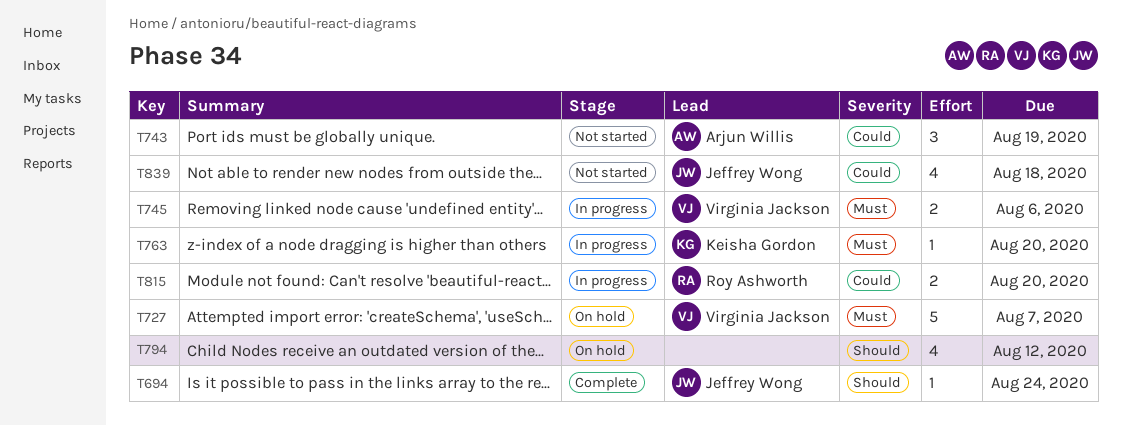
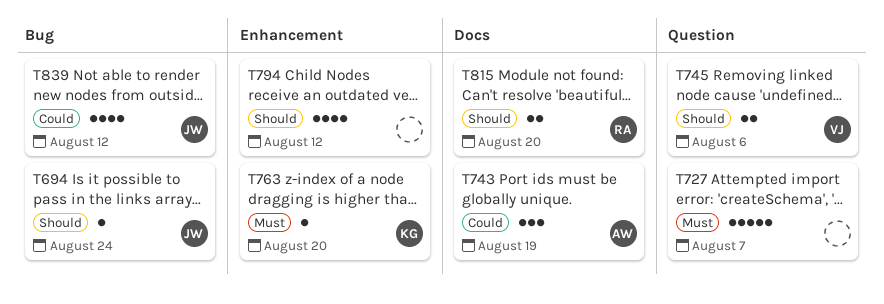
T727, owner: Virginia Jackson -> none
T745, priority: Must -> Should
T815, priority: Could -> Should
T839, due: Aug 18 -> Aug 12

